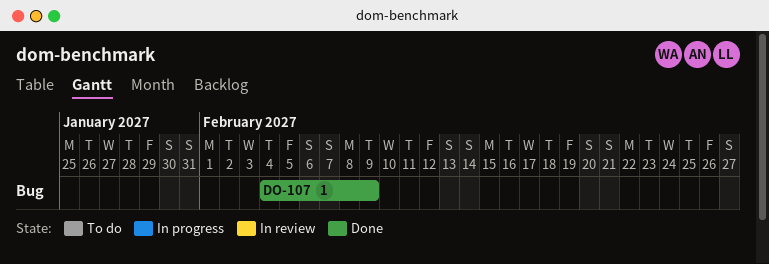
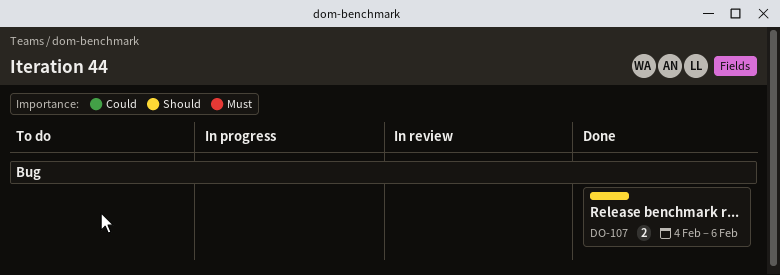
DO-107, estimate: 1 -> 2
DO-107, due: Feb 9 -> Feb 6

